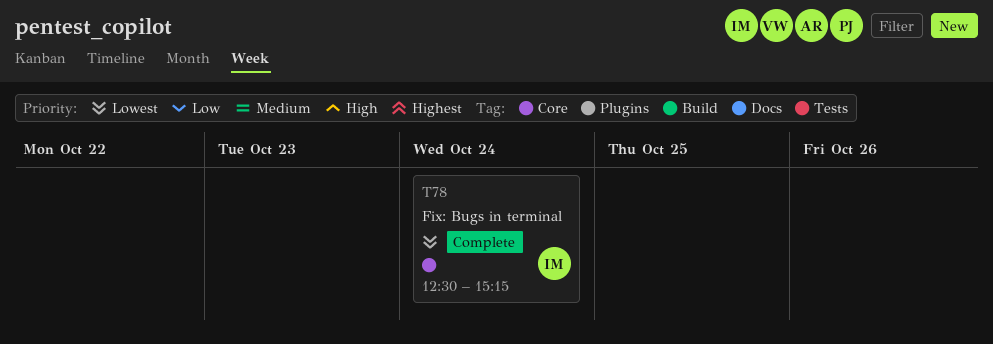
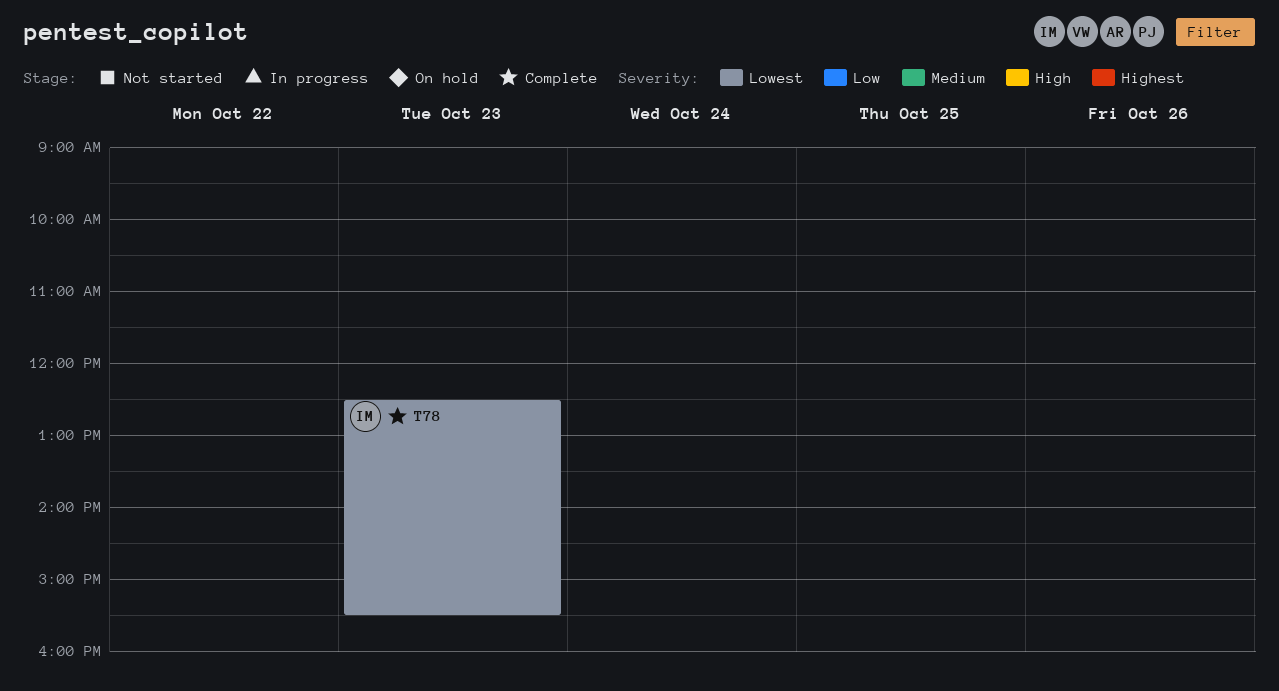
T78, day: Oct 24 -> Oct 23
T78, ends: 15:15 -> 15:30

